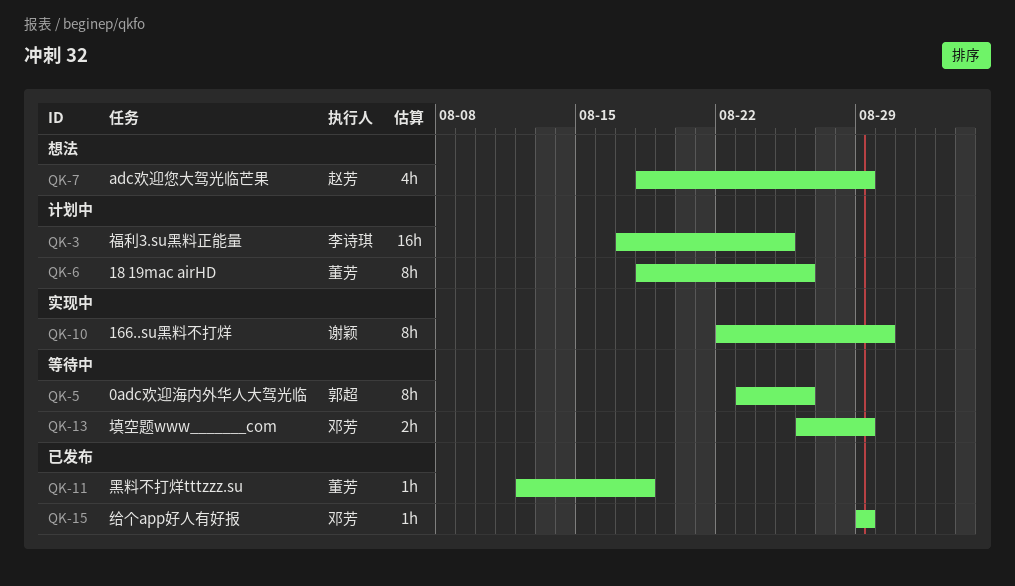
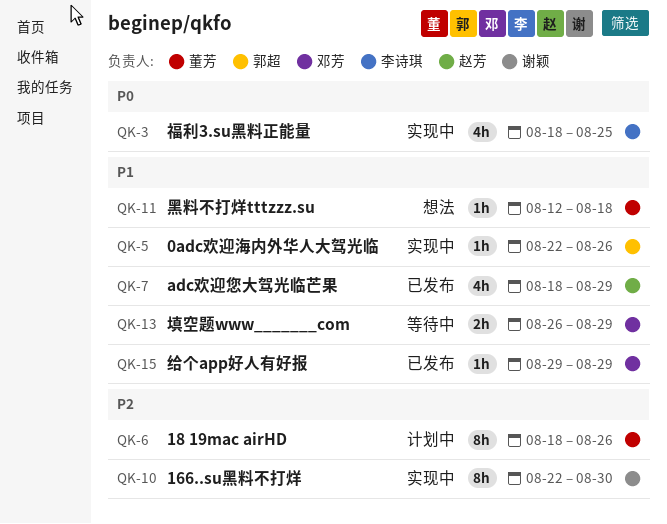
QK-3, status: 计划中 -> 实现中
QK-3, estimate: 16h -> 4h
QK-3, start: Aug 17 -> Aug 18
QK-5, status: 等待中 -> 实现中
QK-5, estimate: 8h -> 1h
QK-5, start: Aug 23 -> Aug 22
QK-7, status: 想法 -> 已发布
QK-11, status: 已发布 -> 想法

